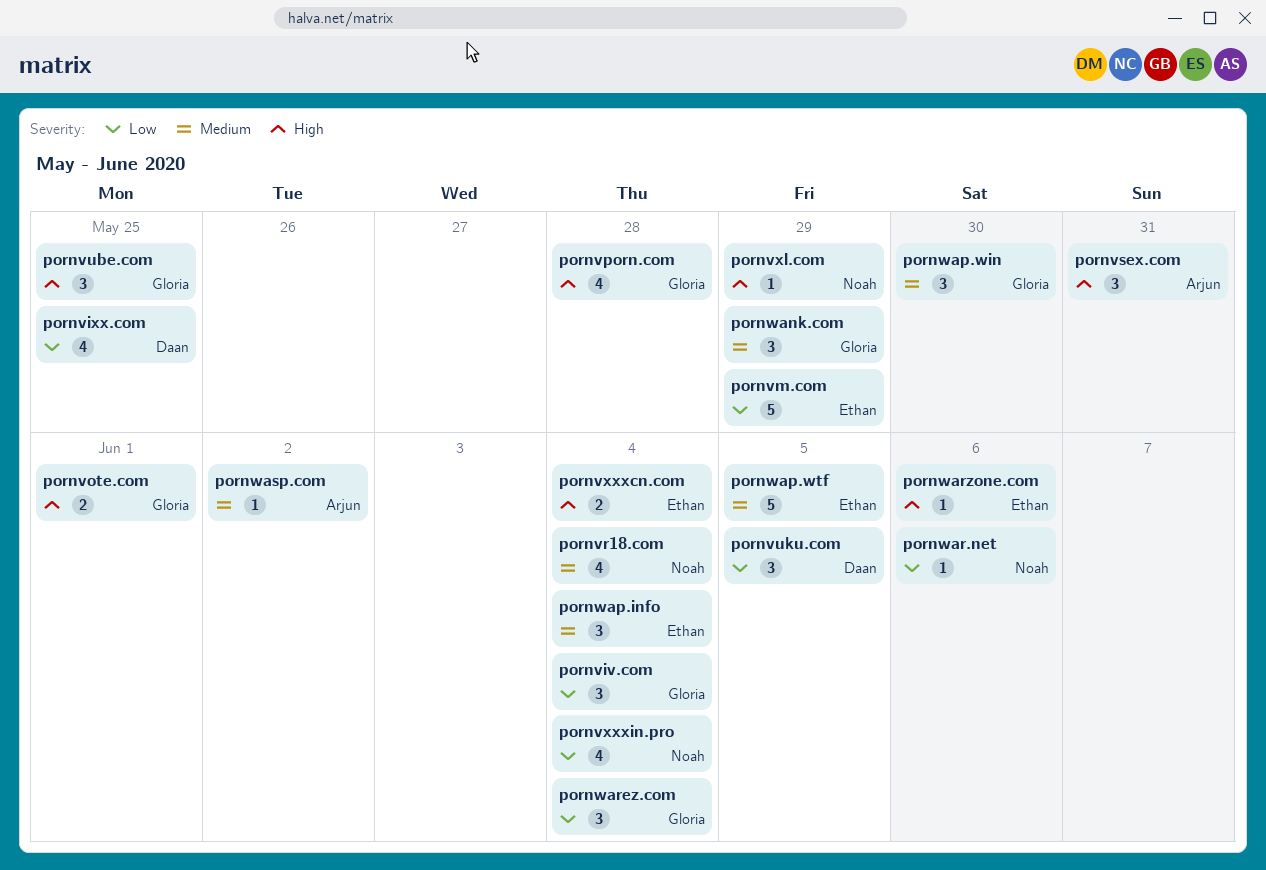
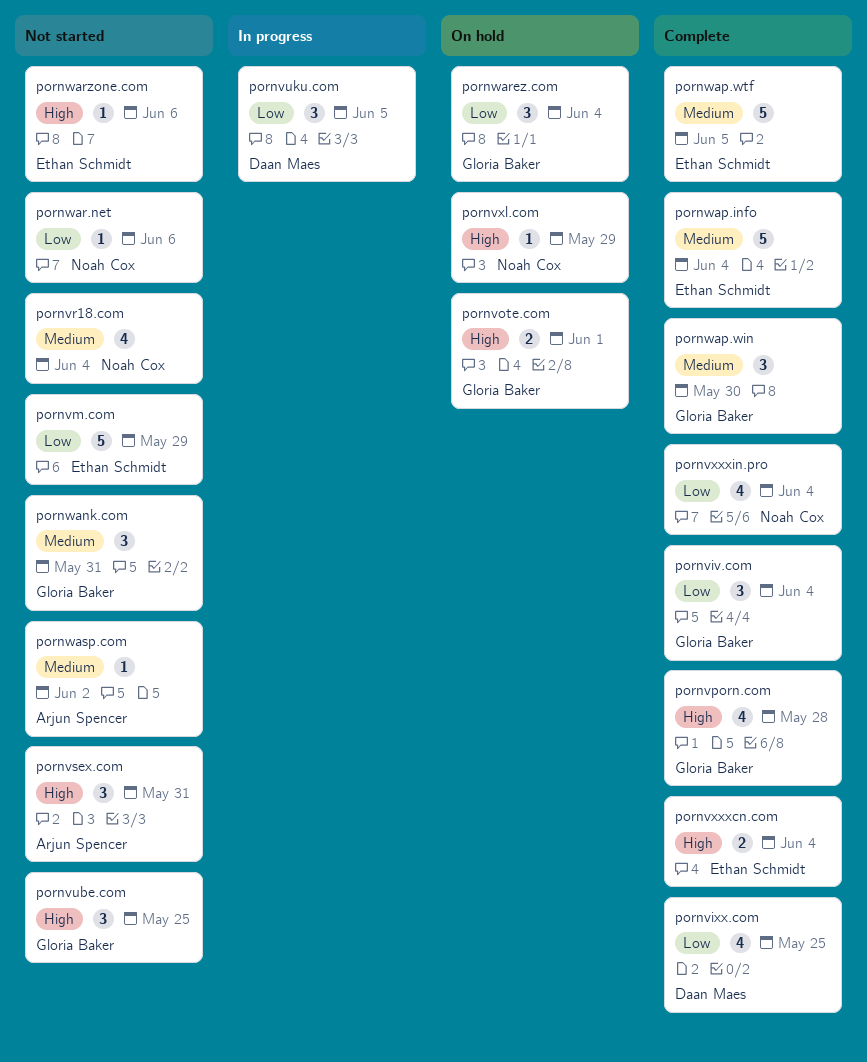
pornwank.com, due: May 29 -> May 31
pornwap.info, estimate: 3 -> 5

